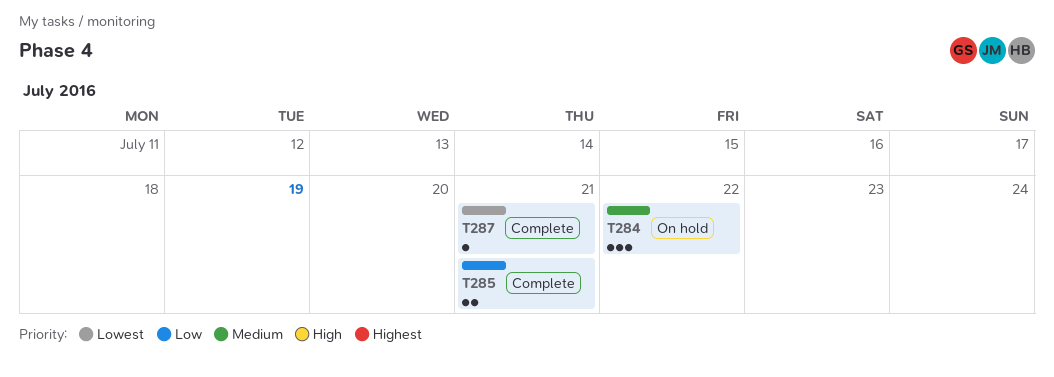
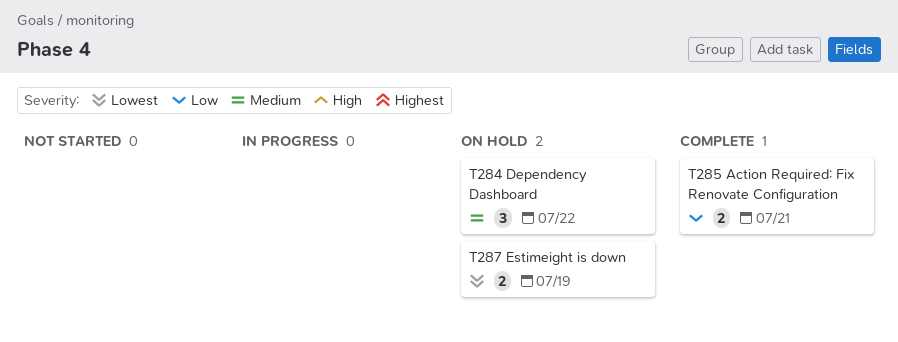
T287, status: Complete -> On hold
T287, estimate: 1 -> 2
T287, due: Jul 21 -> Jul 19

